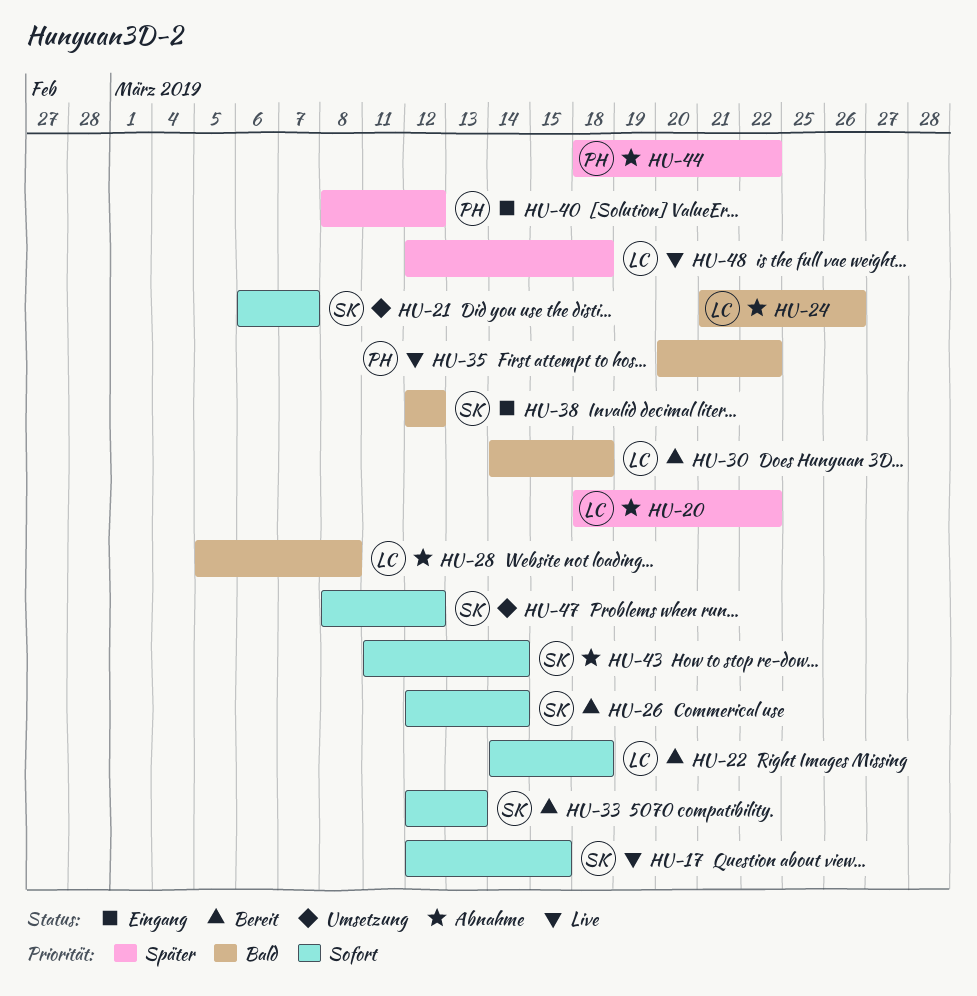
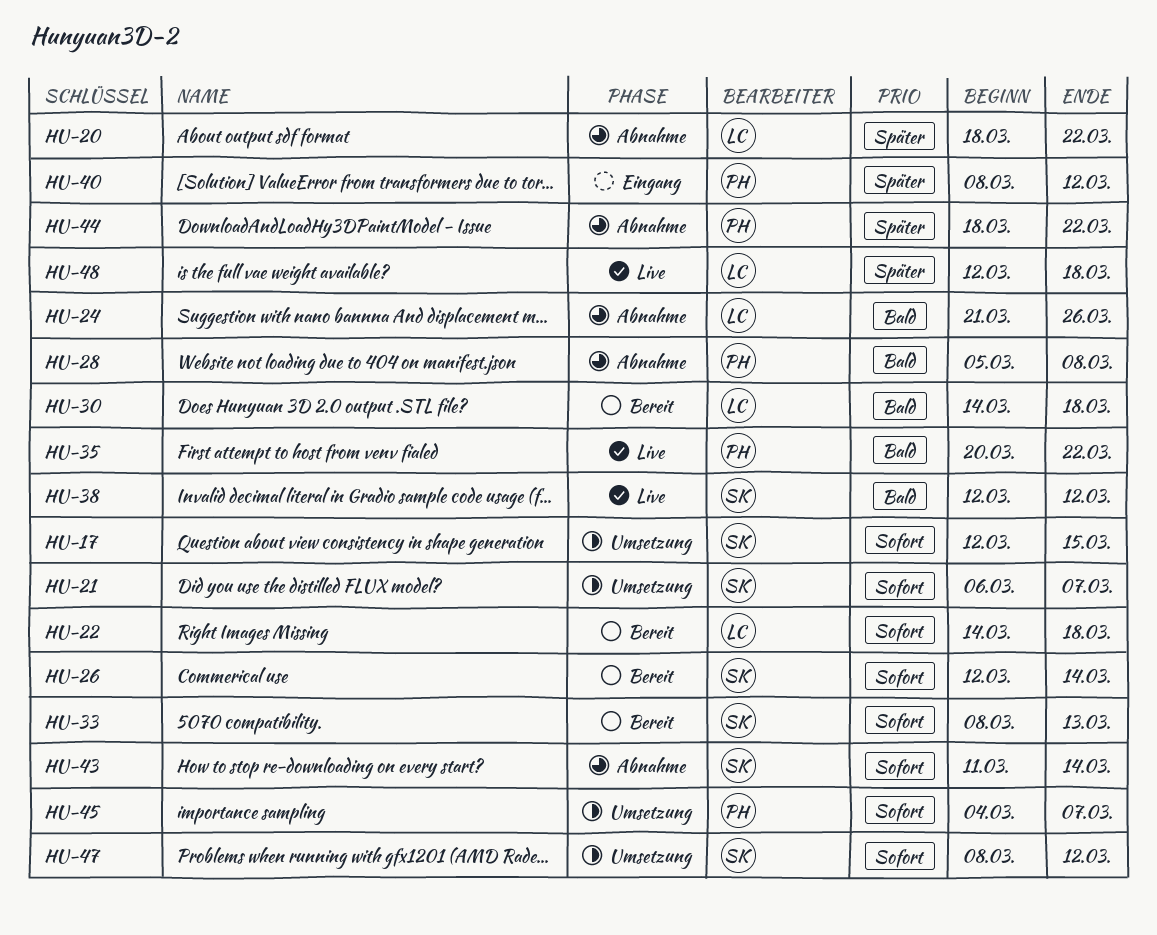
HU-17, status: Live -> Umsetzung
HU-28, owner: LC -> PH
HU-33, start: Mar 12 -> Mar 8
HU-38, status: Eingang -> Live
HU-45: none -> present

